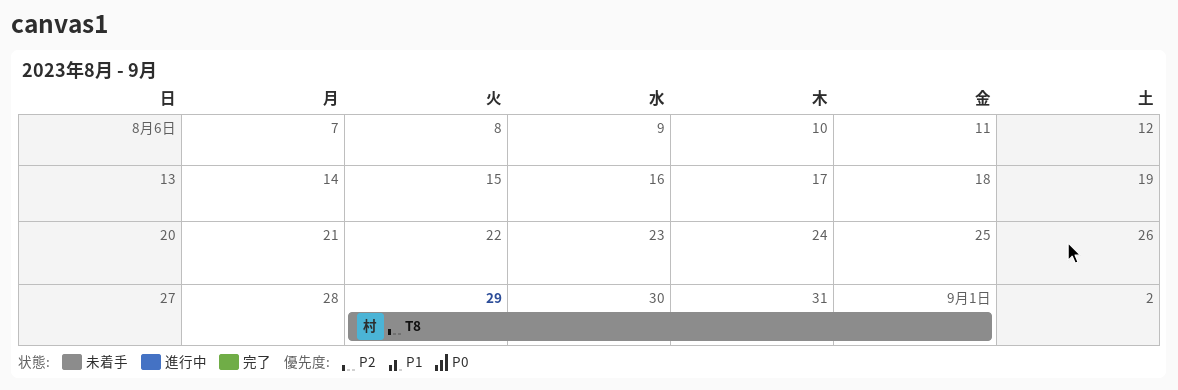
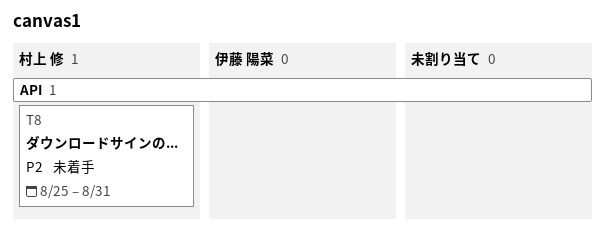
T8, start: Aug 29 -> Aug 25
T8, due: Sep 1 -> Aug 31

